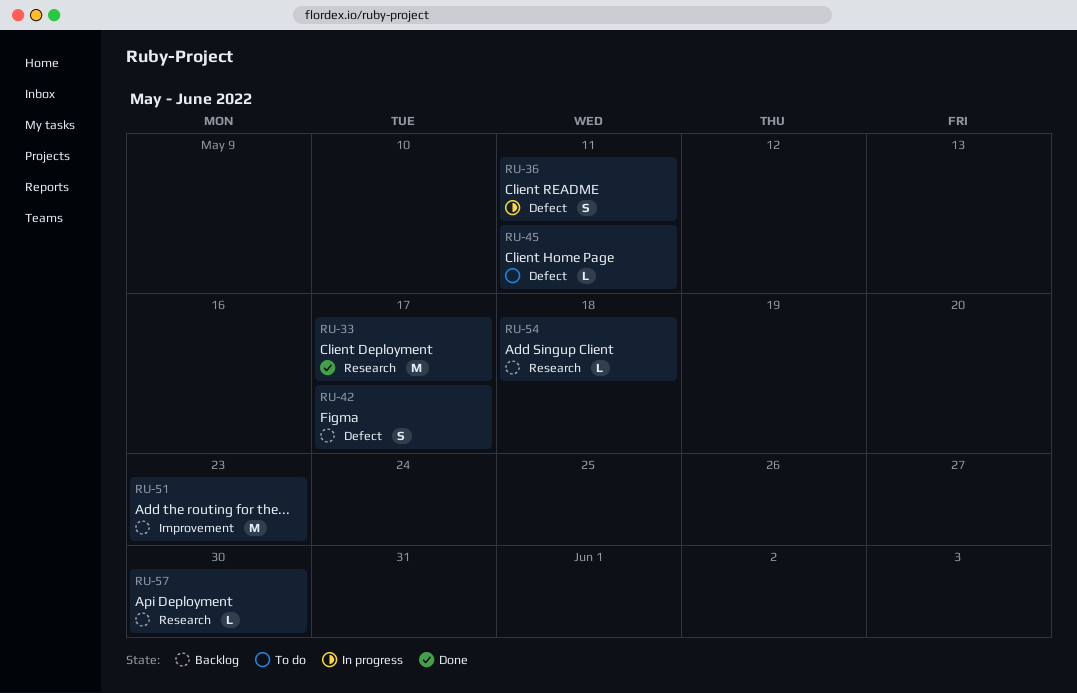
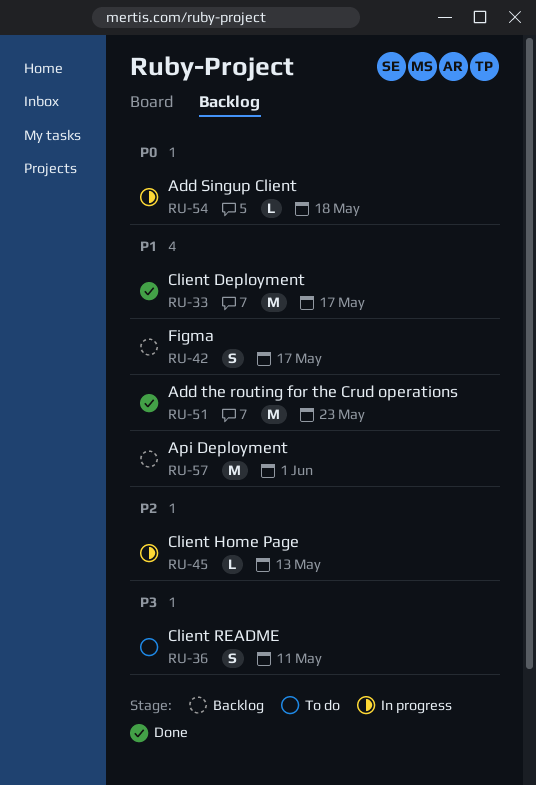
RU-36, status: In progress -> To do
RU-45, status: To do -> In progress
RU-45, due: May 11 -> May 13
RU-51, status: Backlog -> Done
RU-54, status: Backlog -> In progress
RU-57, estimate: L -> M
RU-57, due: May 30 -> Jun 1

